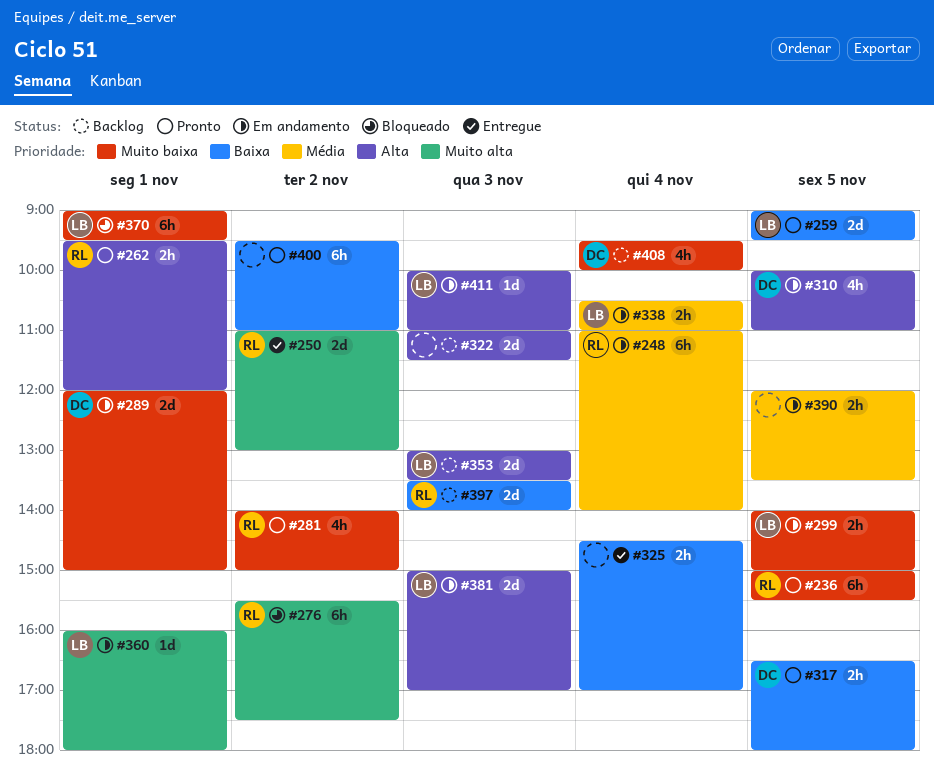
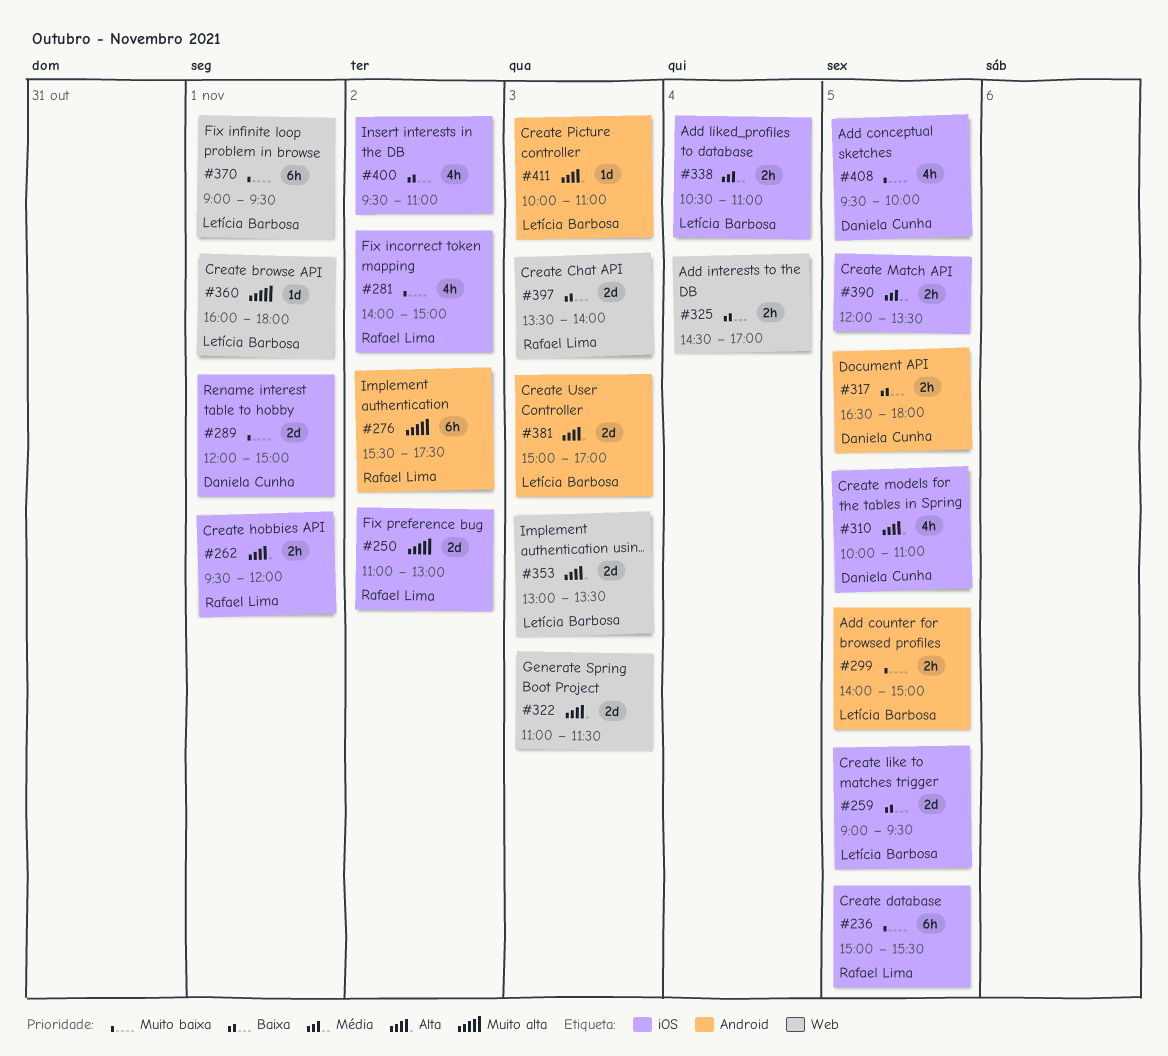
#248: present -> none
#400, estimate: 6h -> 4h
#408, day: Nov 4 -> Nov 5

